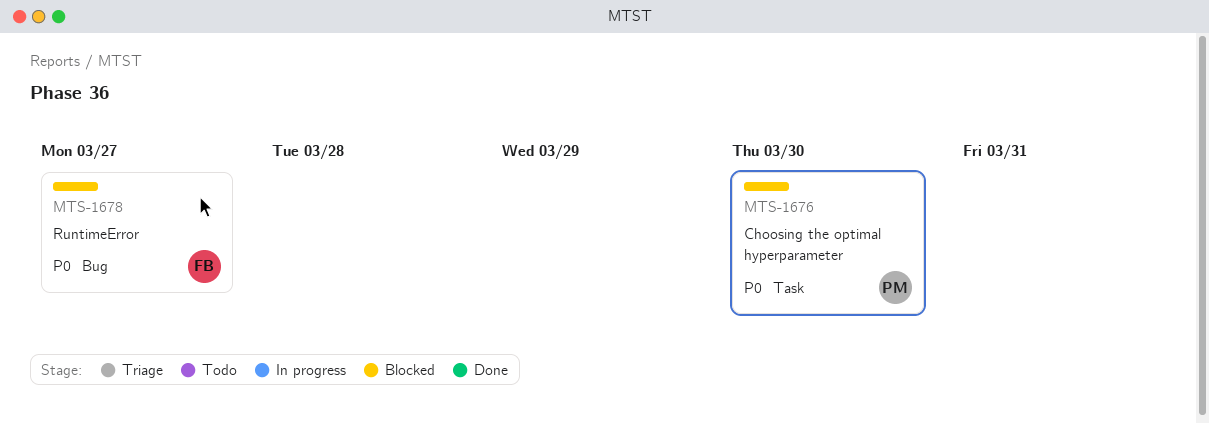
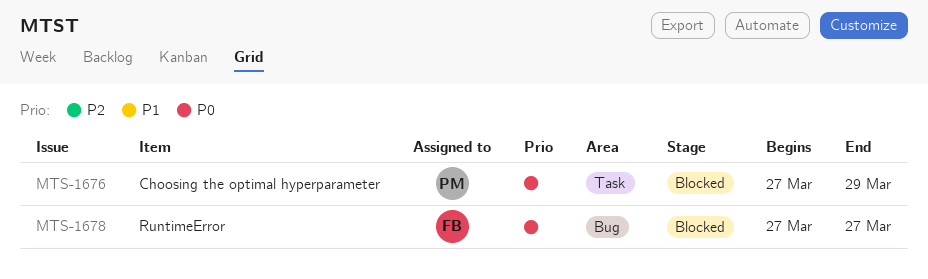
MTS-1676, due: Mar 30 -> Mar 29

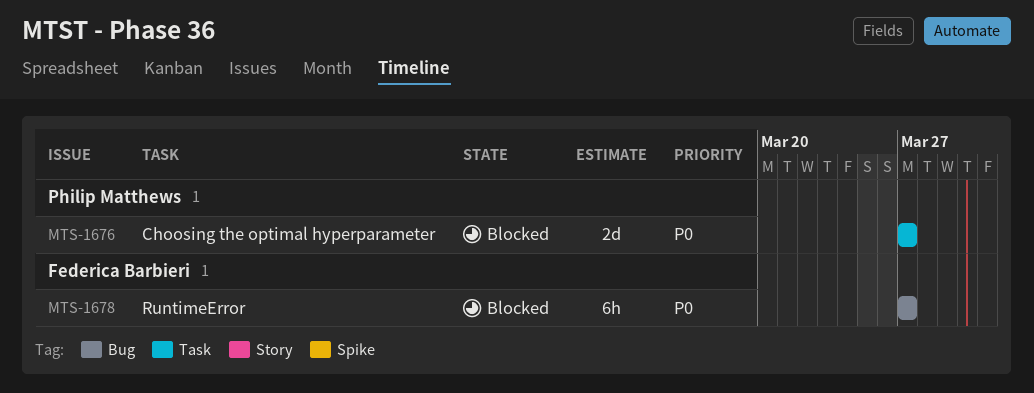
MTS-1676, due: Mar 29 -> Mar 27

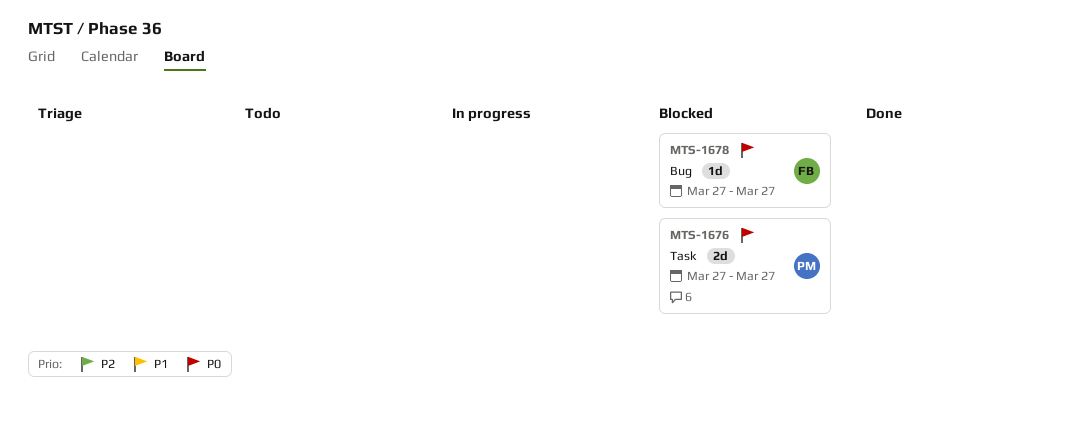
MTS-1678, estimate: 6h -> 1d

